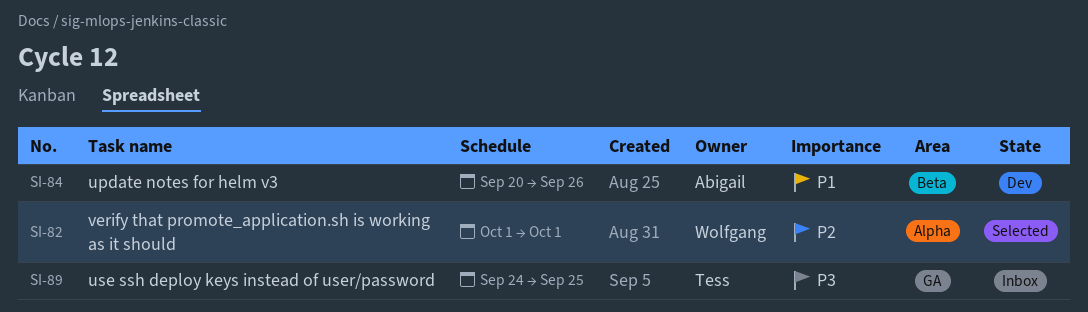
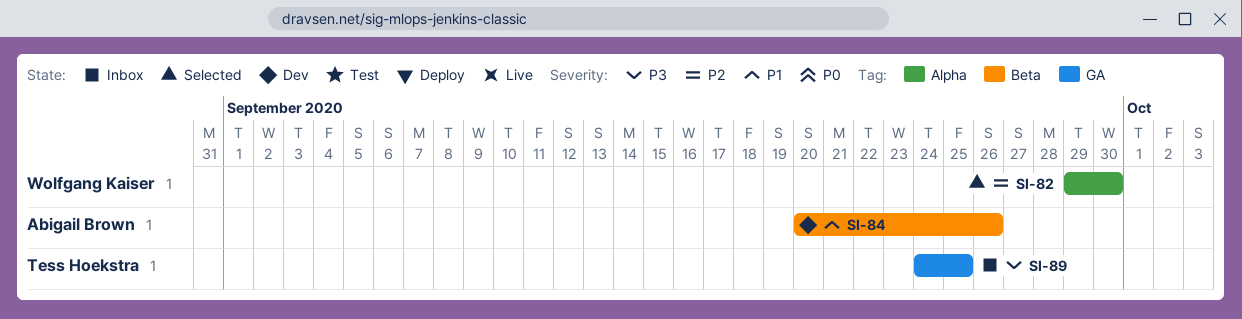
SI-82, start: Oct 1 -> Sep 29
SI-82, due: Oct 1 -> Sep 30

